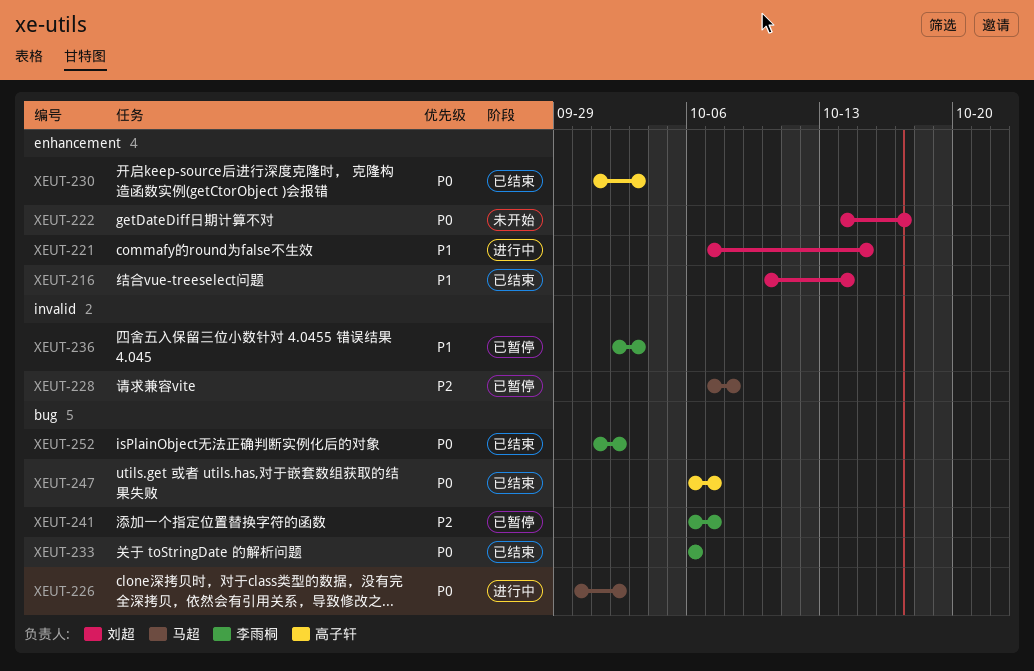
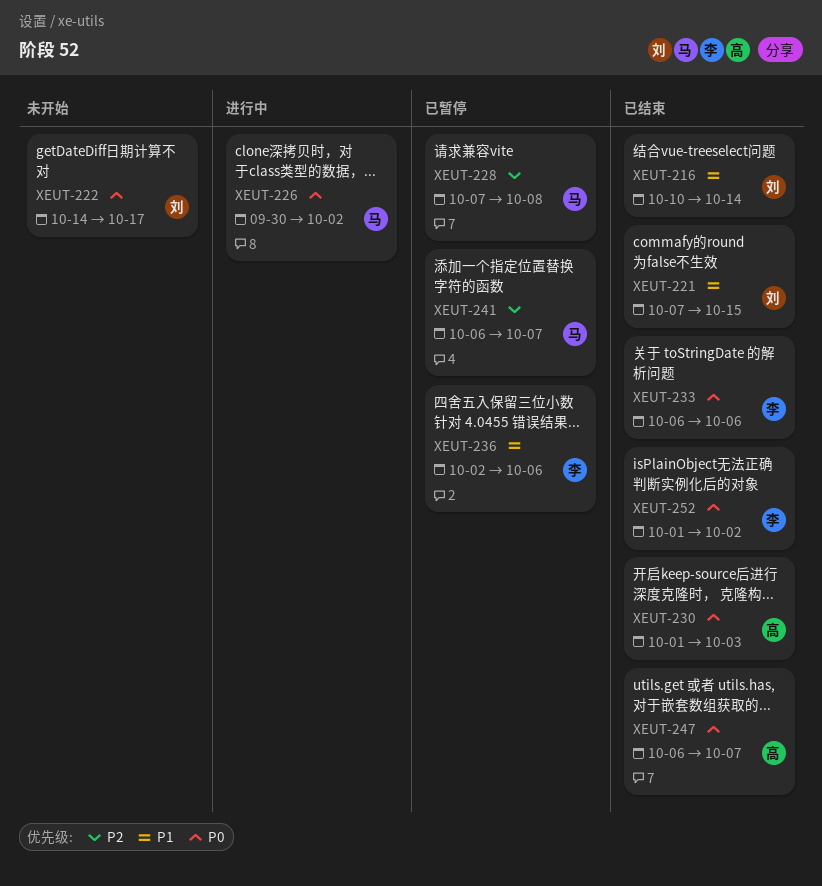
XEUT-221, status: 进行中 -> 已结束
XEUT-236, due: Oct 3 -> Oct 6
XEUT-241, owner: 李雨桐 -> 马超

